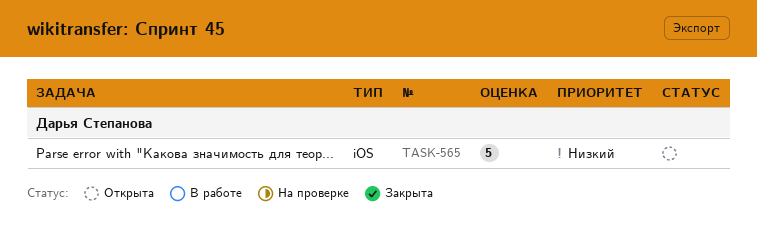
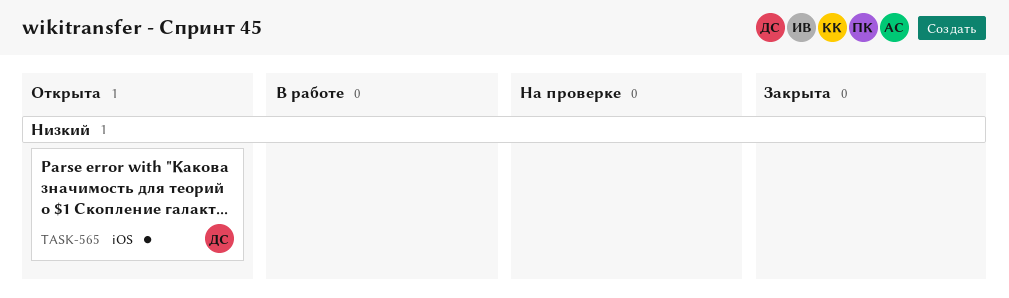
TASK-565, estimate: 5 -> 1

